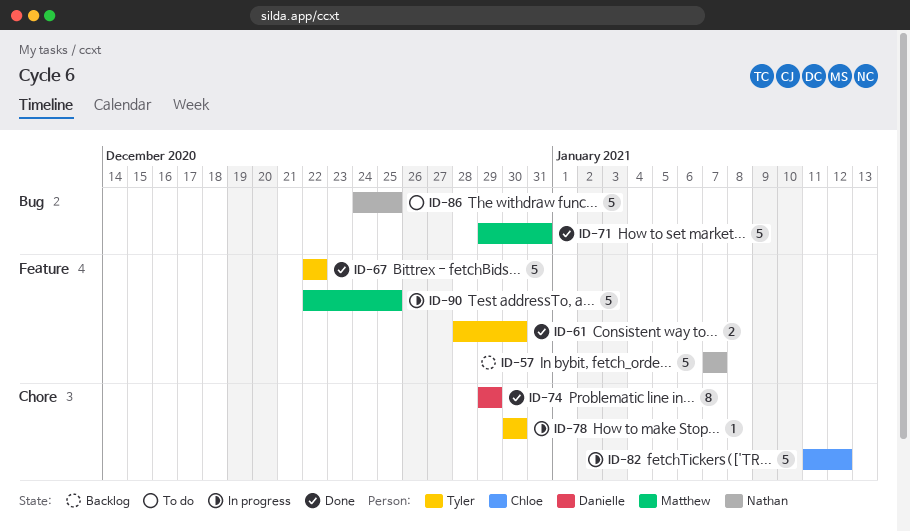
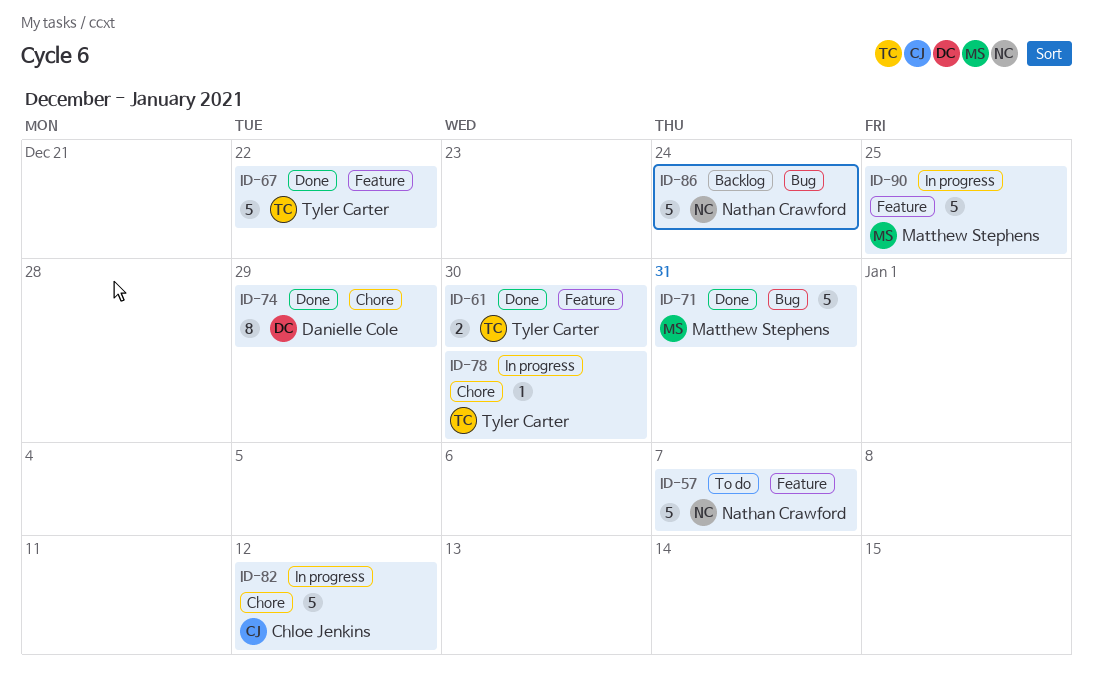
ID-57, status: Backlog -> To do
ID-86, status: To do -> Backlog
ID-86, due: Dec 25 -> Dec 24

